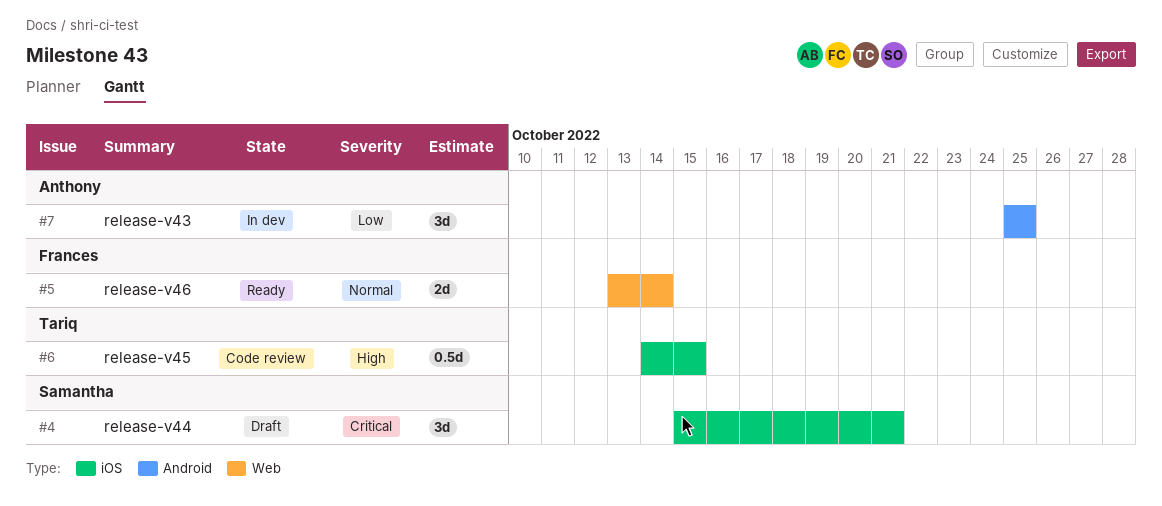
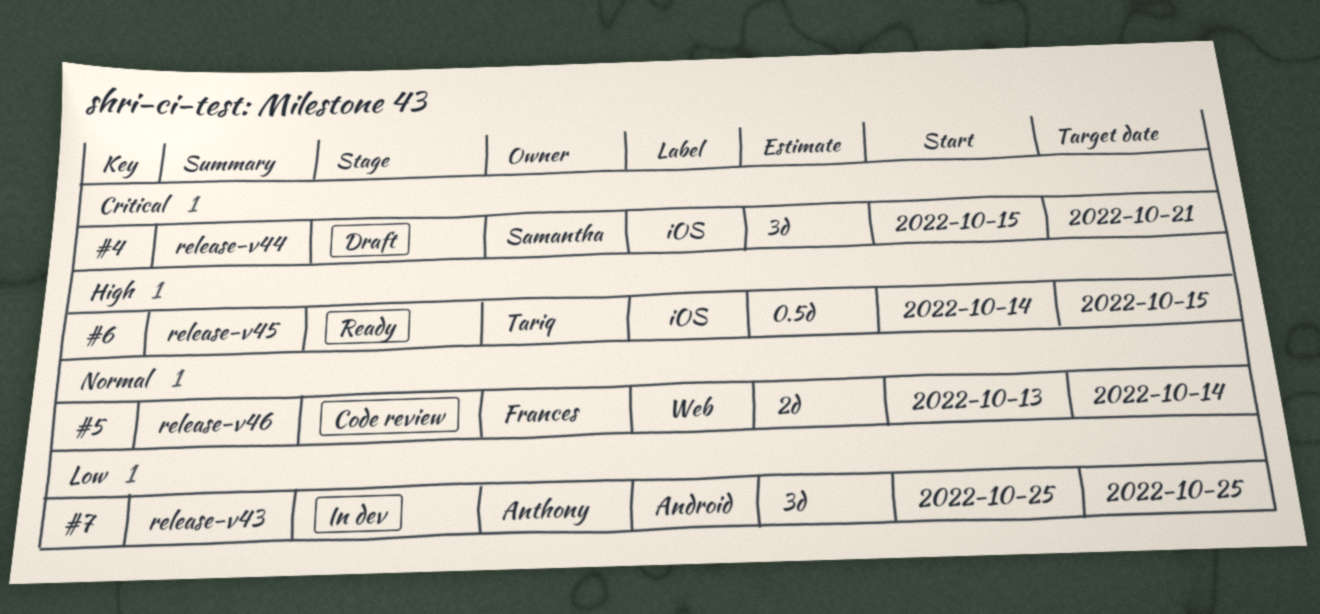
#5, status: Ready -> Code review
#6, status: Code review -> Ready

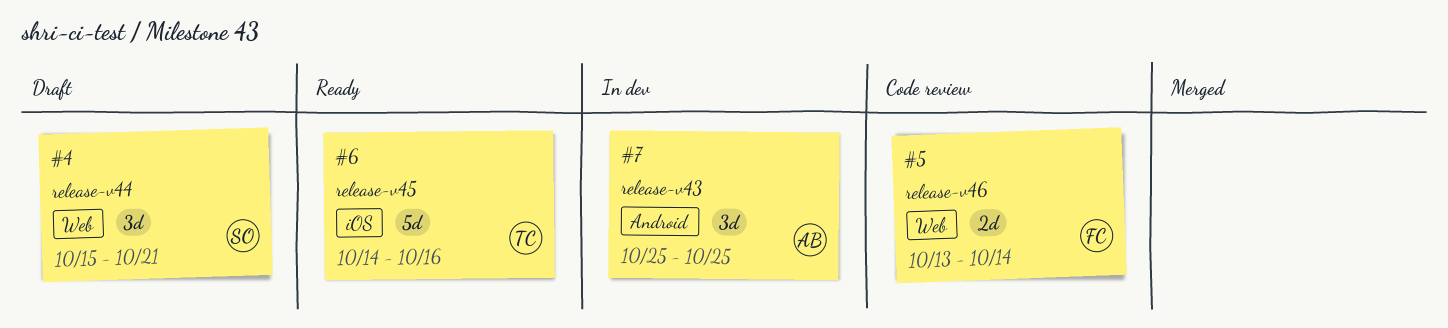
#4, label: iOS -> Web
#6, estimate: 0.5d -> 5d
#6, due: Oct 15 -> Oct 16

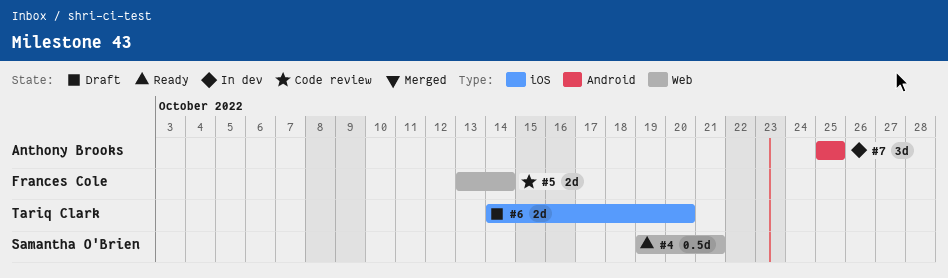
#4, status: Draft -> Ready
#4, estimate: 3d -> 0.5d
#4, start: Oct 15 -> Oct 19
#6, status: Ready -> Draft
#6, estimate: 5d -> 2d
#6, due: Oct 16 -> Oct 20

